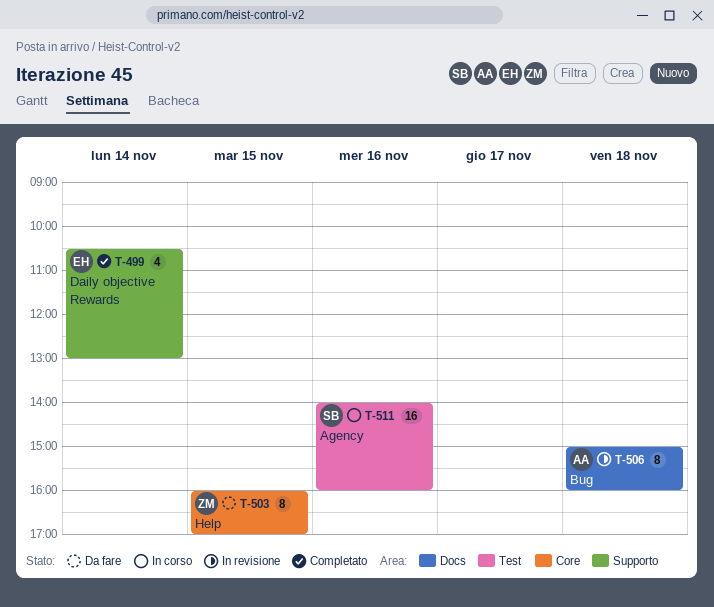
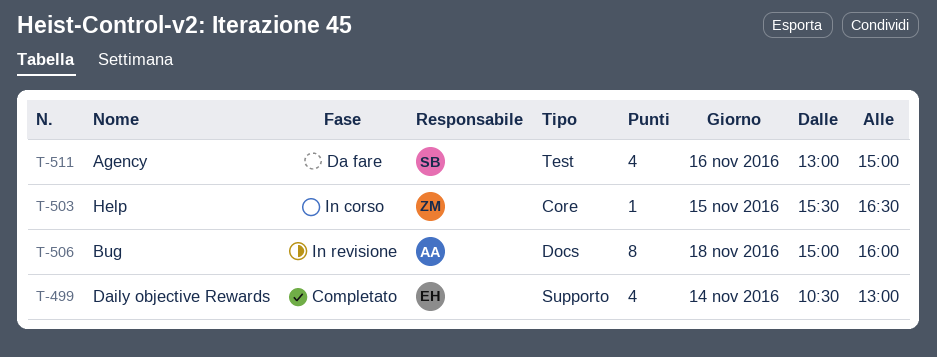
T-503, status: Da fare -> In corso
T-503, estimate: 8 -> 1
T-503, begins: 16:00 -> 15:30
T-503, ends: 17:00 -> 16:30
T-511, status: In corso -> Da fare
T-511, estimate: 16 -> 4
T-511, begins: 14:00 -> 13:00
T-511, ends: 16:00 -> 15:00

